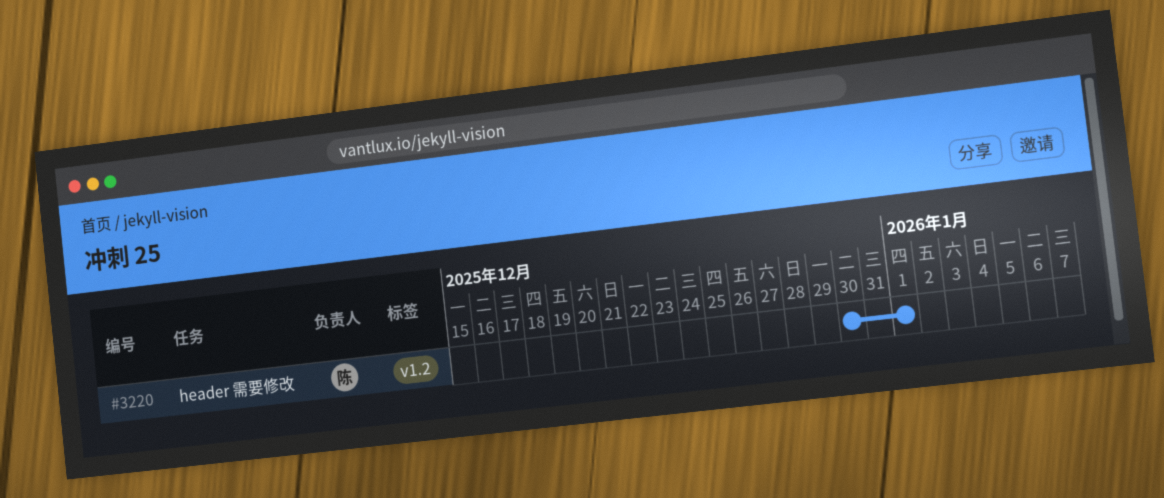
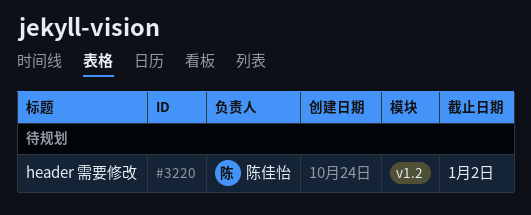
#3220, due: Jan 1 -> Jan 2

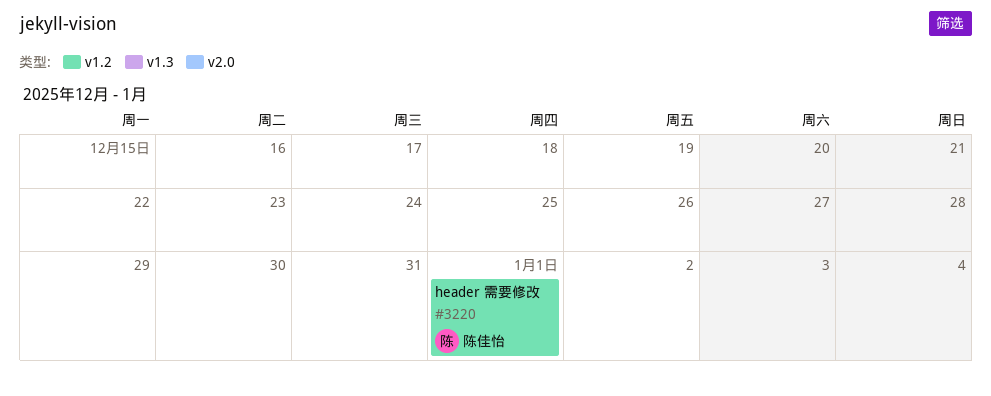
#3220, due: Jan 2 -> Jan 1

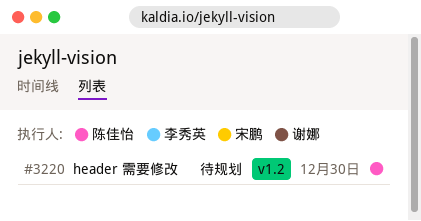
#3220, due: Jan 1 -> Dec 30

